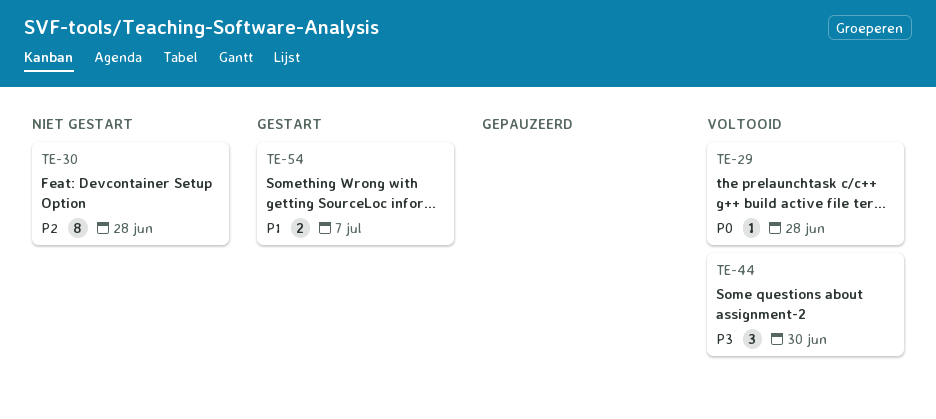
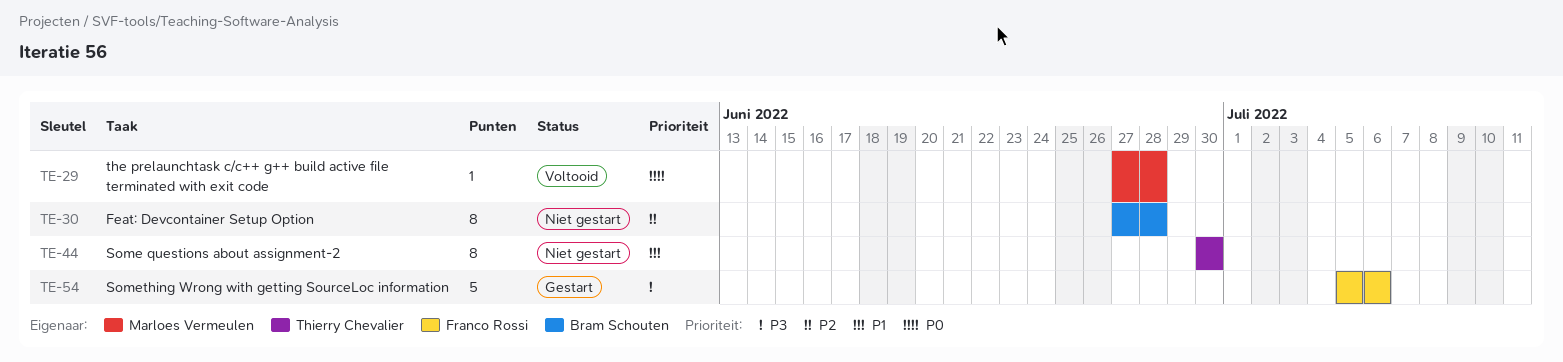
TE-44, status: Voltooid -> Niet gestart
TE-44, priority: P3 -> P1
TE-44, estimate: 3 -> 8
TE-54, priority: P1 -> P3
TE-54, estimate: 2 -> 5
TE-54, due: Jul 7 -> Jul 6

